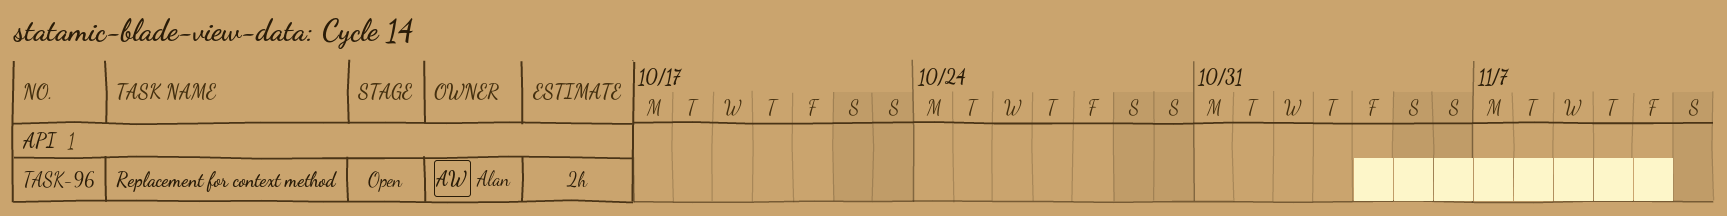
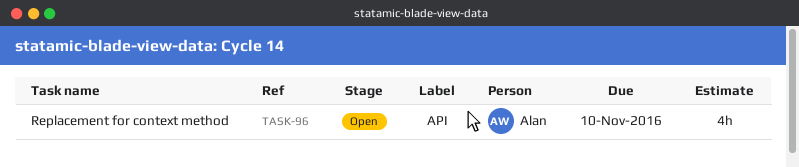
TASK-96, estimate: 2h -> 4h
TASK-96, due: Nov 11 -> Nov 10

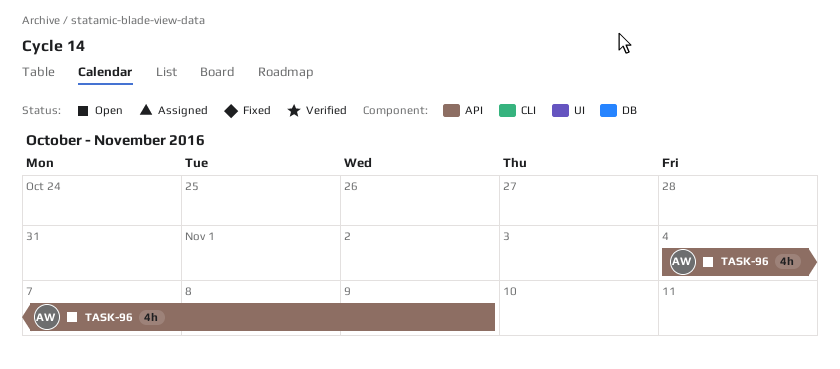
TASK-96, due: Nov 10 -> Nov 9

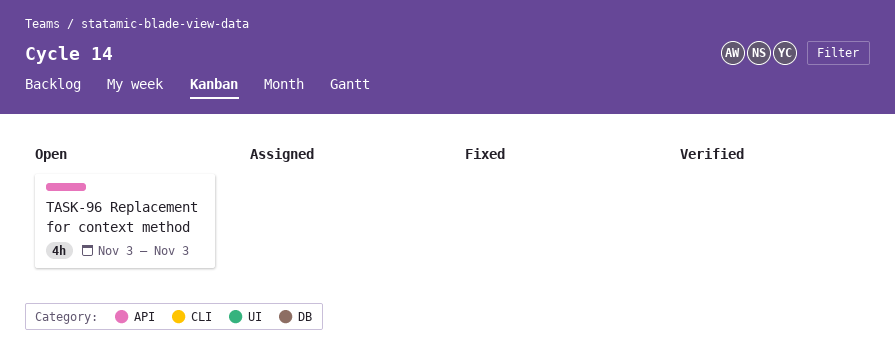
TASK-96, start: Nov 4 -> Nov 3
TASK-96, due: Nov 9 -> Nov 3

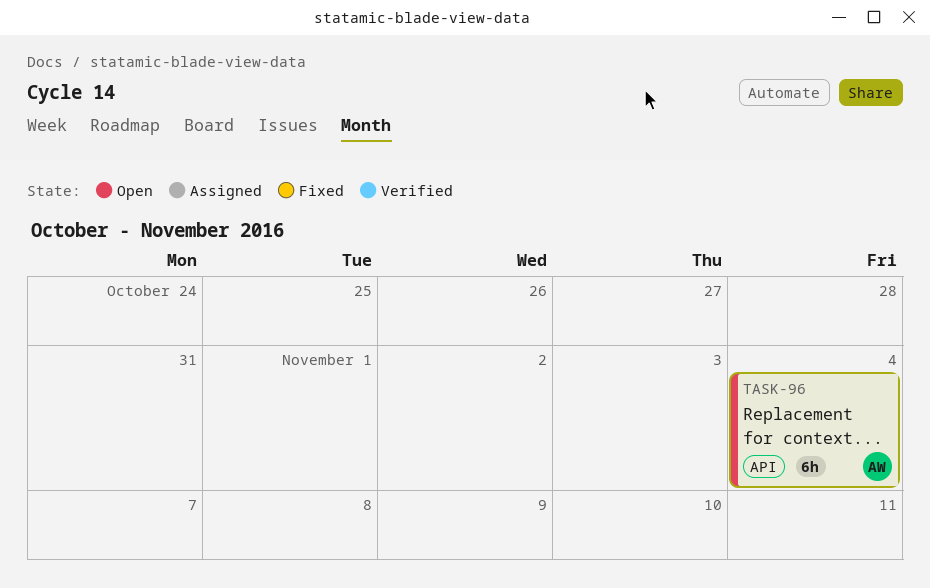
TASK-96, estimate: 4h -> 6h
TASK-96, due: Nov 3 -> Nov 4

